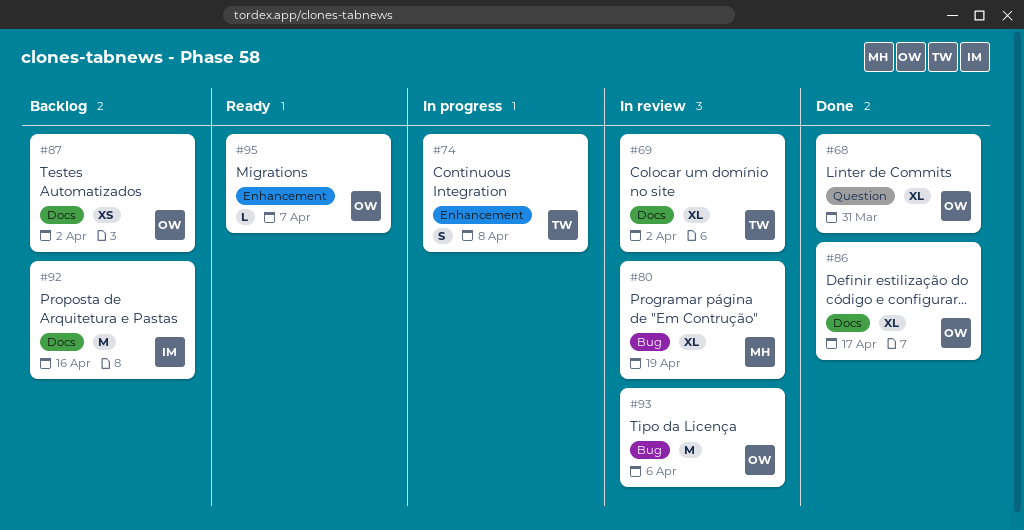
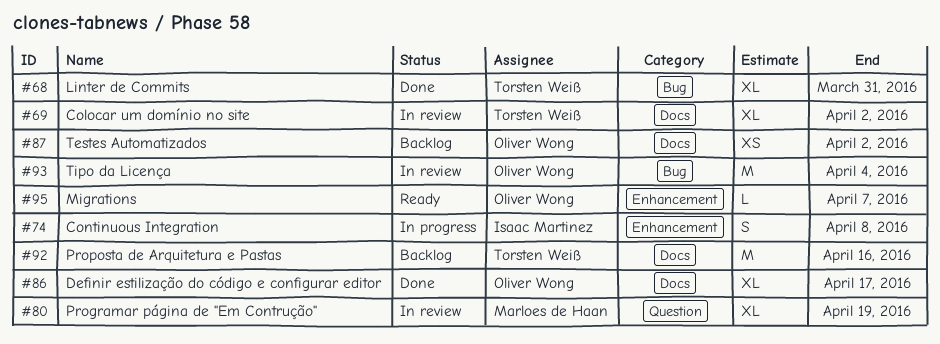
#68, owner: Oliver Wong -> Torsten Weiß
#68, label: Question -> Bug
#74, owner: Torsten Weiß -> Isaac Martinez
#80, label: Bug -> Question
#92, owner: Isaac Martinez -> Torsten Weiß
#93, due: Apr 6 -> Apr 4

